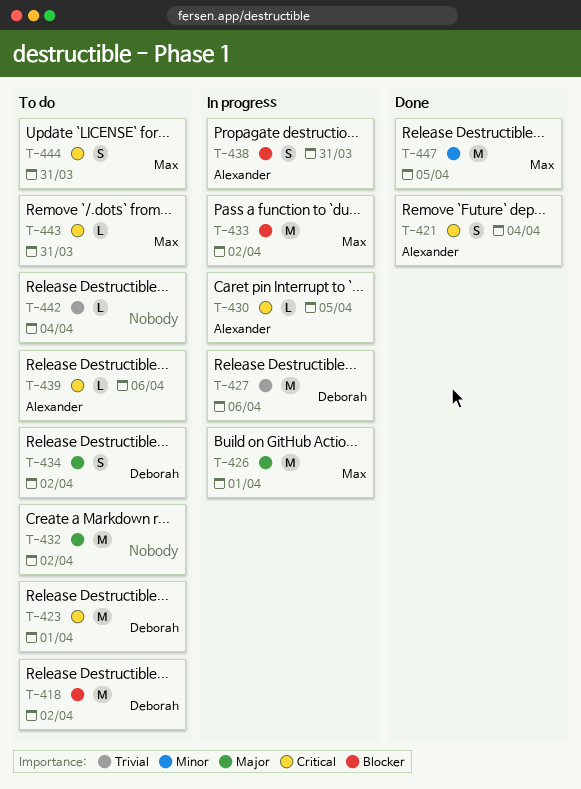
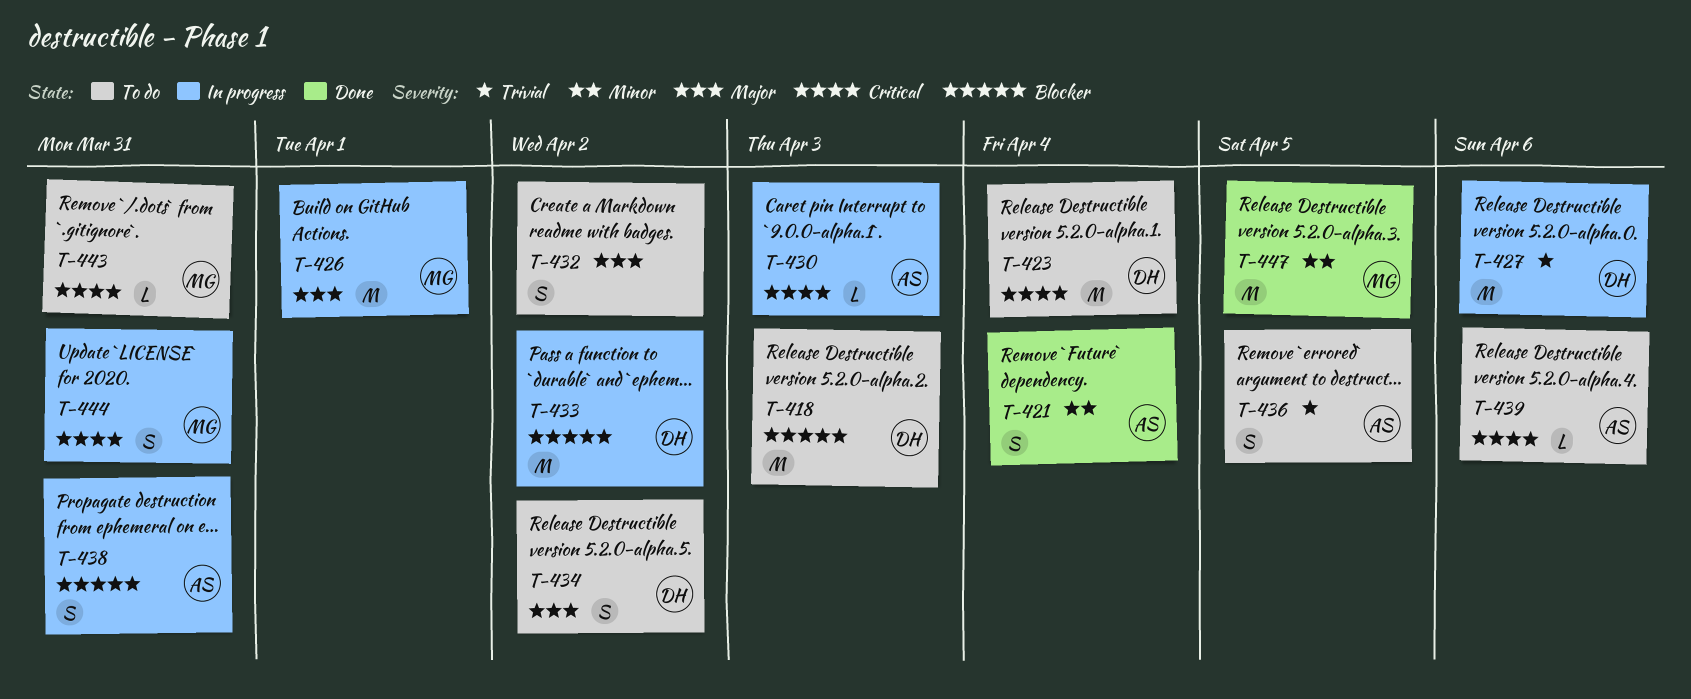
T-418, due: Apr 2 -> Apr 3
T-421, priority: Critical -> Minor
T-423, due: Apr 1 -> Apr 4
T-430, due: Apr 5 -> Apr 3
T-432, estimate: M -> S
T-433, owner: Max -> Deborah
T-436: none -> present
T-442: present -> none
T-444, status: To do -> In progress

